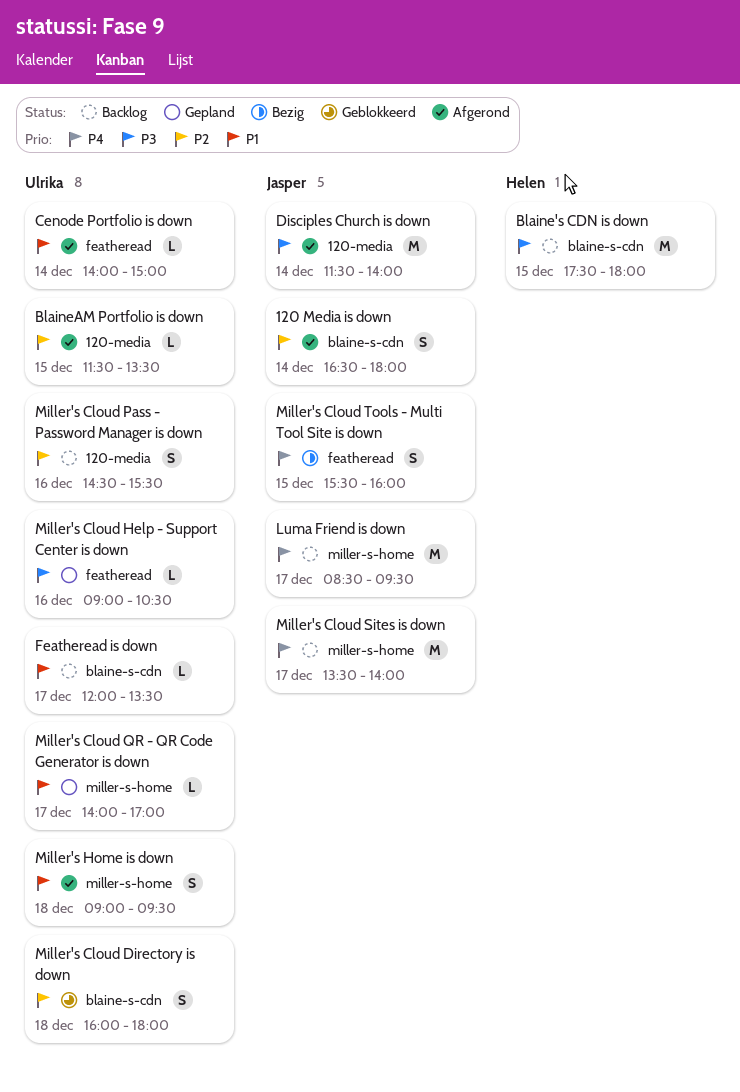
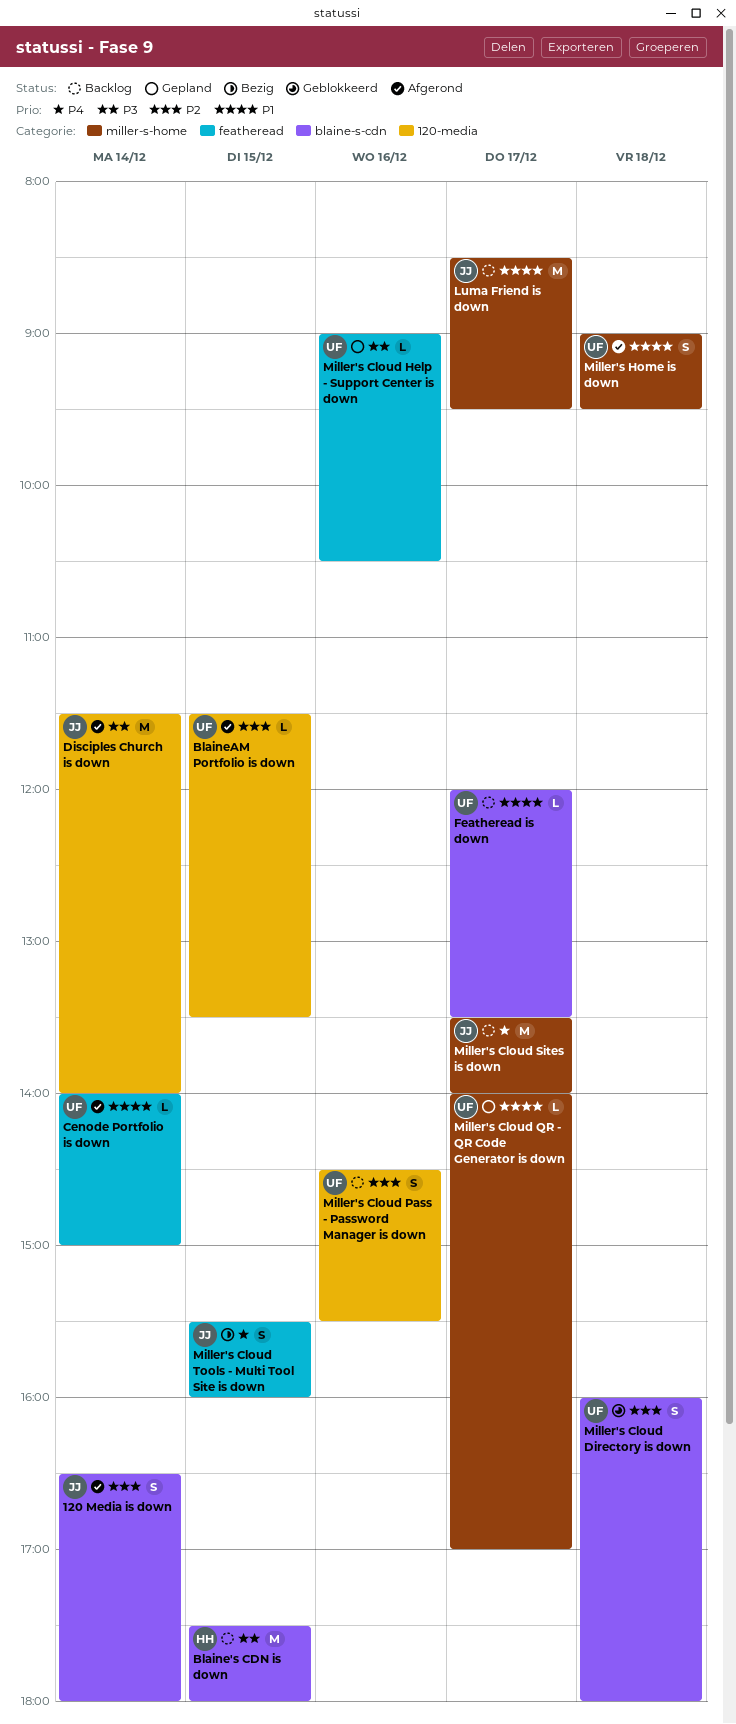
Luma Friend is down, priority: P4 -> P1

